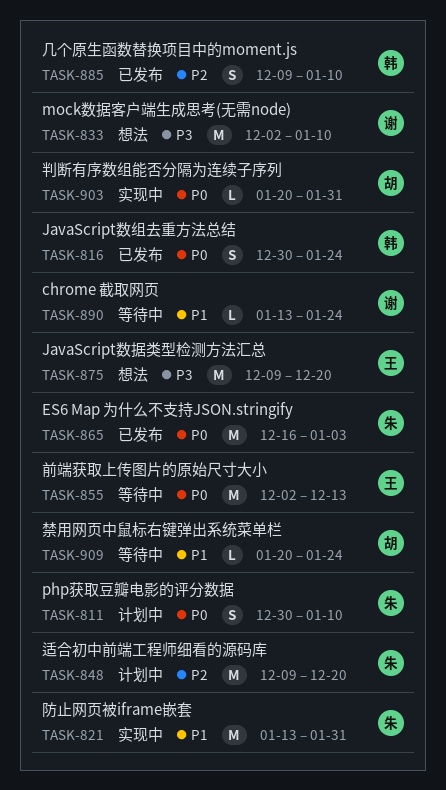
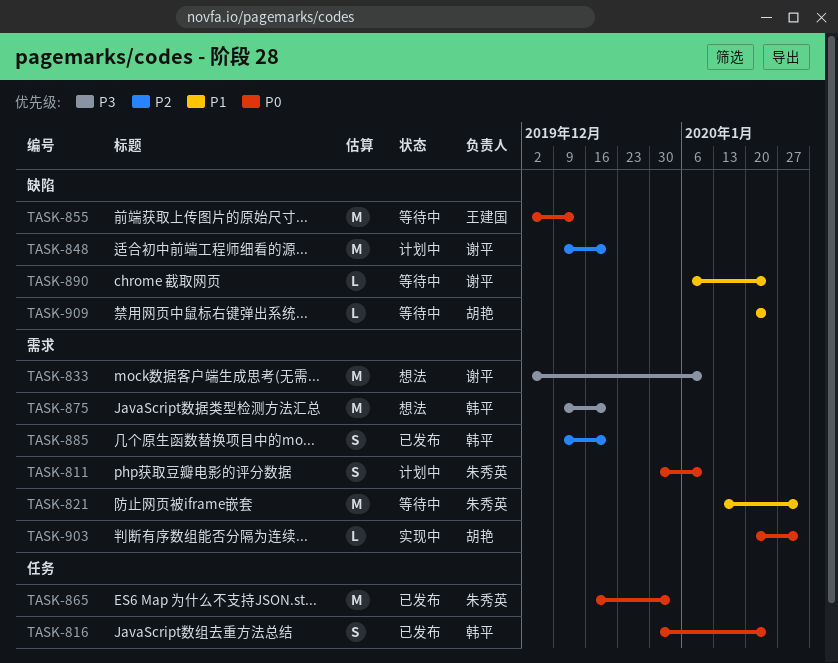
TASK-821, status: 实现中 -> 等待中
TASK-848, owner: 朱秀英 -> 谢平
TASK-875, owner: 王建国 -> 韩平
TASK-885, due: Jan 10 -> Dec 20
TASK-890, start: Jan 13 -> Jan 6

